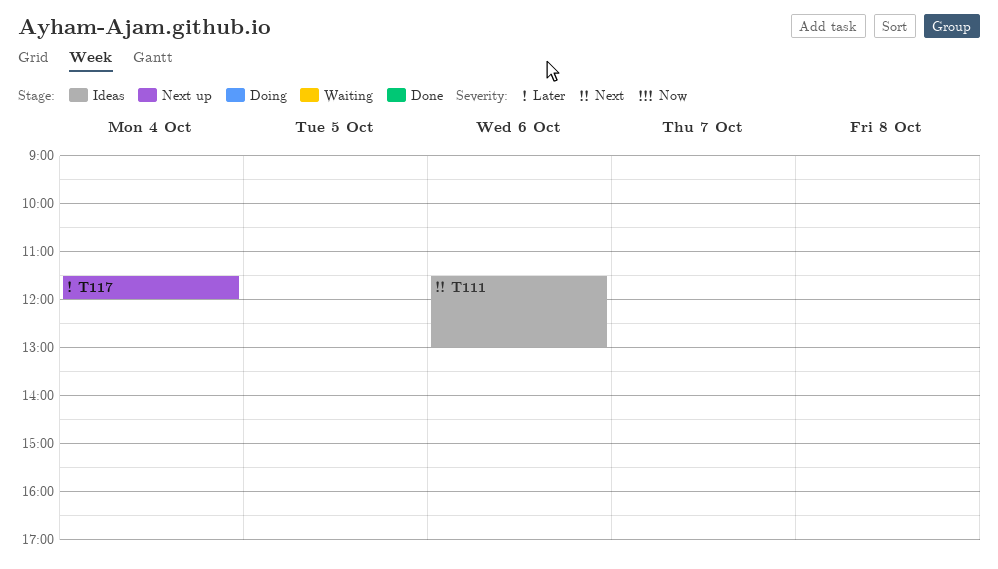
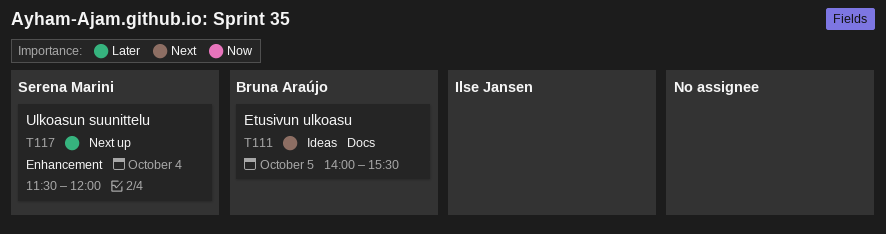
T111, day: Oct 6 -> Oct 5
T111, begins: 11:30 -> 14:00
T111, ends: 13:00 -> 15:30

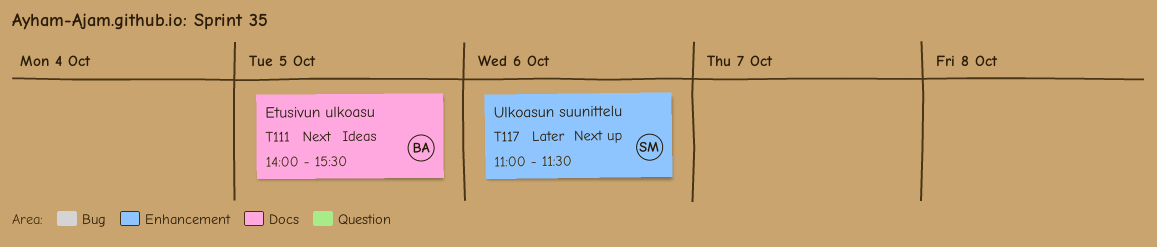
T117, day: Oct 4 -> Oct 6
T117, begins: 11:30 -> 11:00
T117, ends: 12:00 -> 11:30

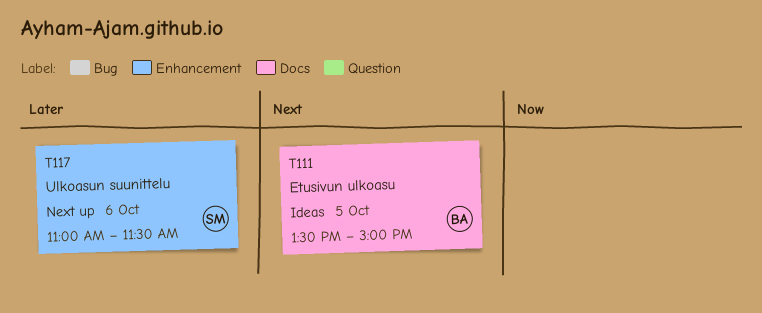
T111, begins: 14:00 -> 13:30
T111, ends: 15:30 -> 15:00

